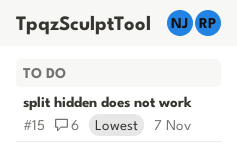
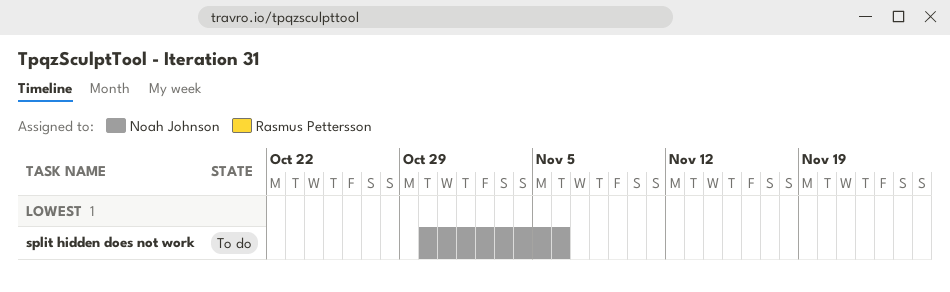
split hidden does not work, due: Nov 7 -> Nov 6

